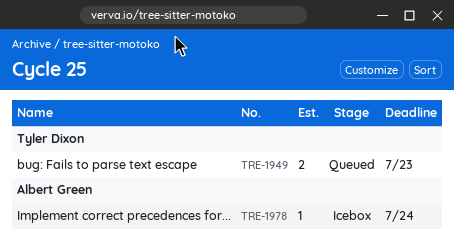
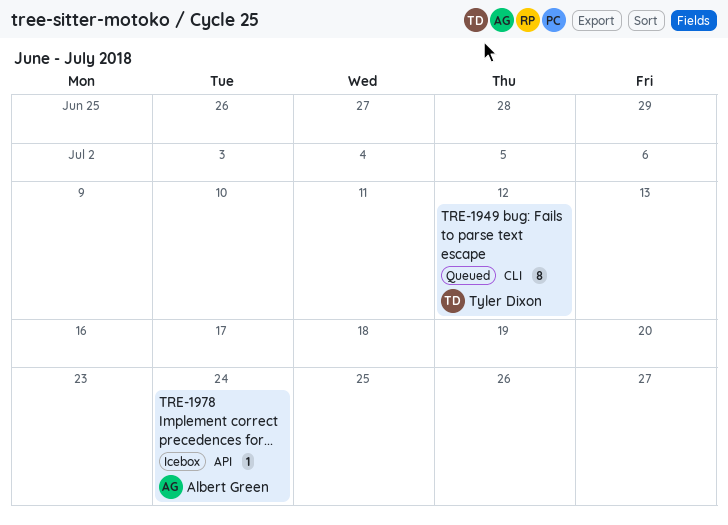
TRE-1949, estimate: 2 -> 8
TRE-1949, due: Jul 23 -> Jul 12

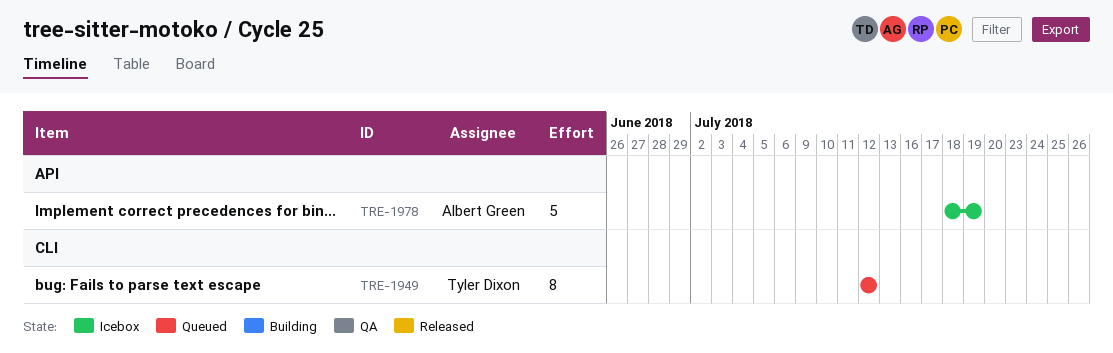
TRE-1978, estimate: 1 -> 5
TRE-1978, due: Jul 24 -> Jul 19

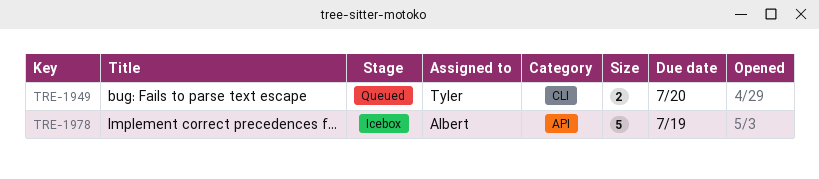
TRE-1949, estimate: 8 -> 2
TRE-1949, due: Jul 12 -> Jul 20

